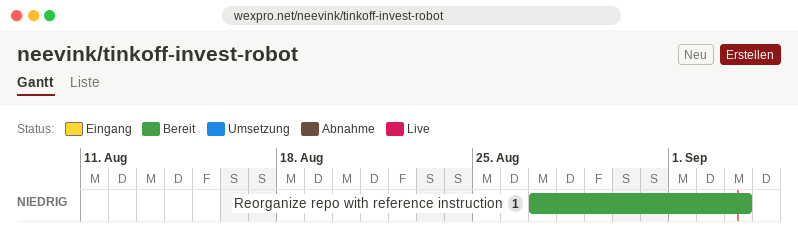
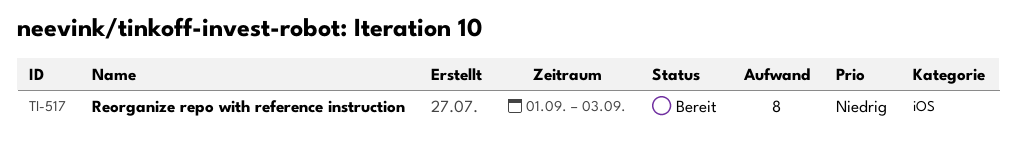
Reorganize repo with reference instruction, estimate: 1 -> 8
Reorganize repo with reference instruction, start: Aug 27 -> Sep 1

